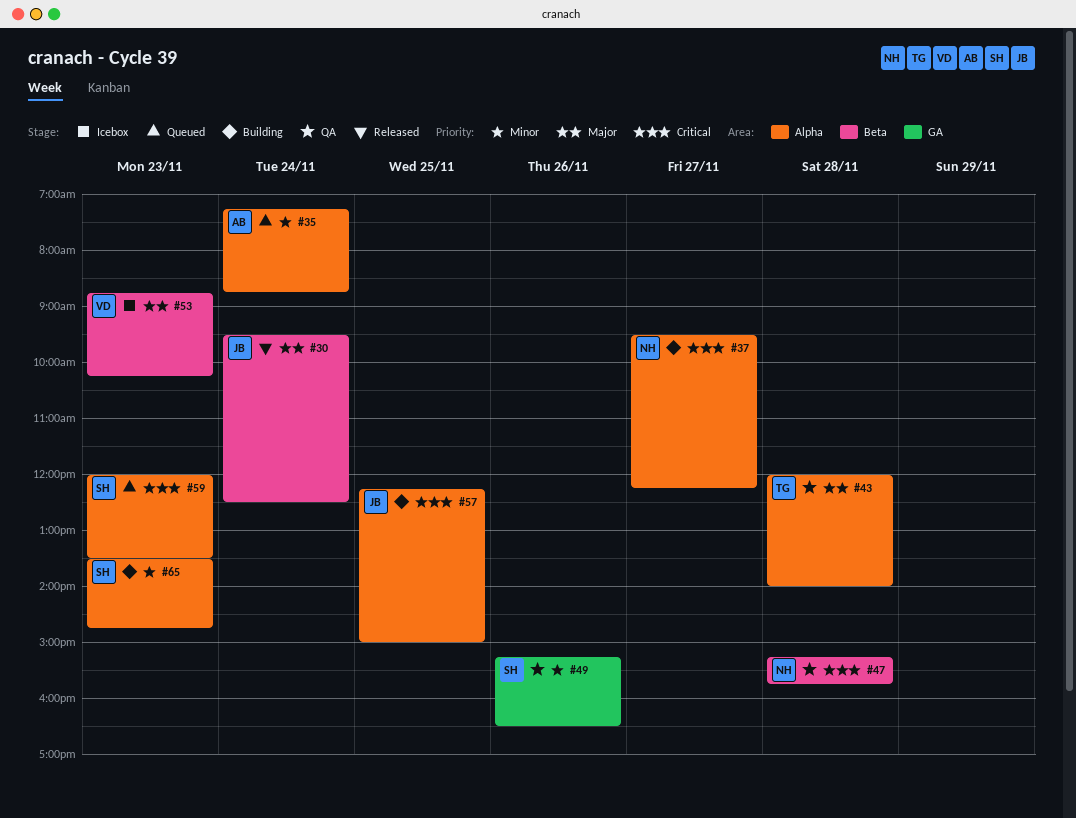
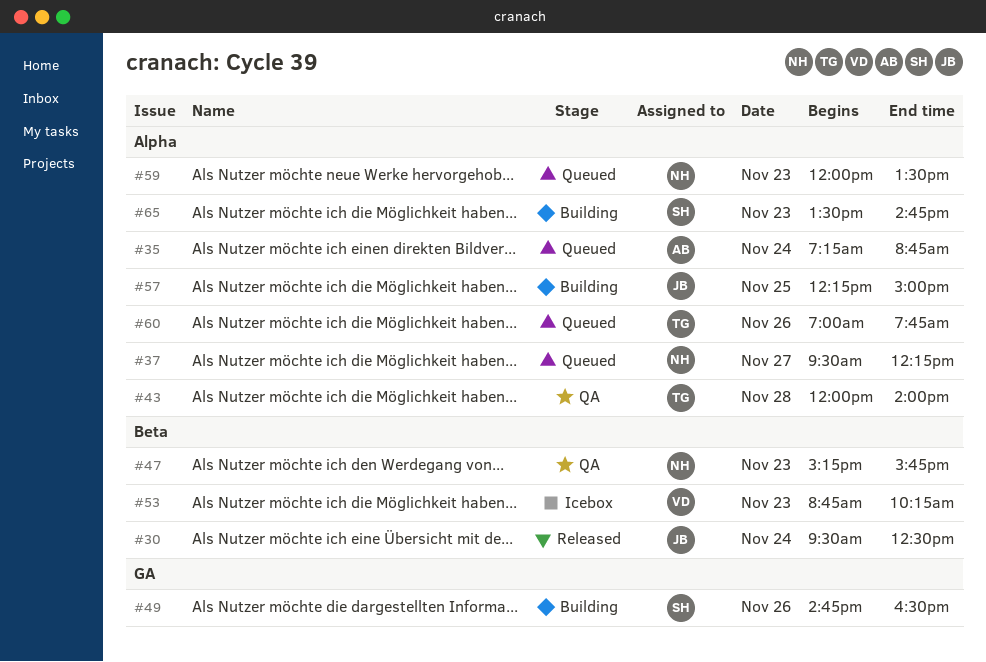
#37, status: Building -> Queued
#47, day: Nov 28 -> Nov 23
#49, status: QA -> Building
#49, begins: 15:15 -> 14:45
#59, owner: SH -> NH
#60: none -> present

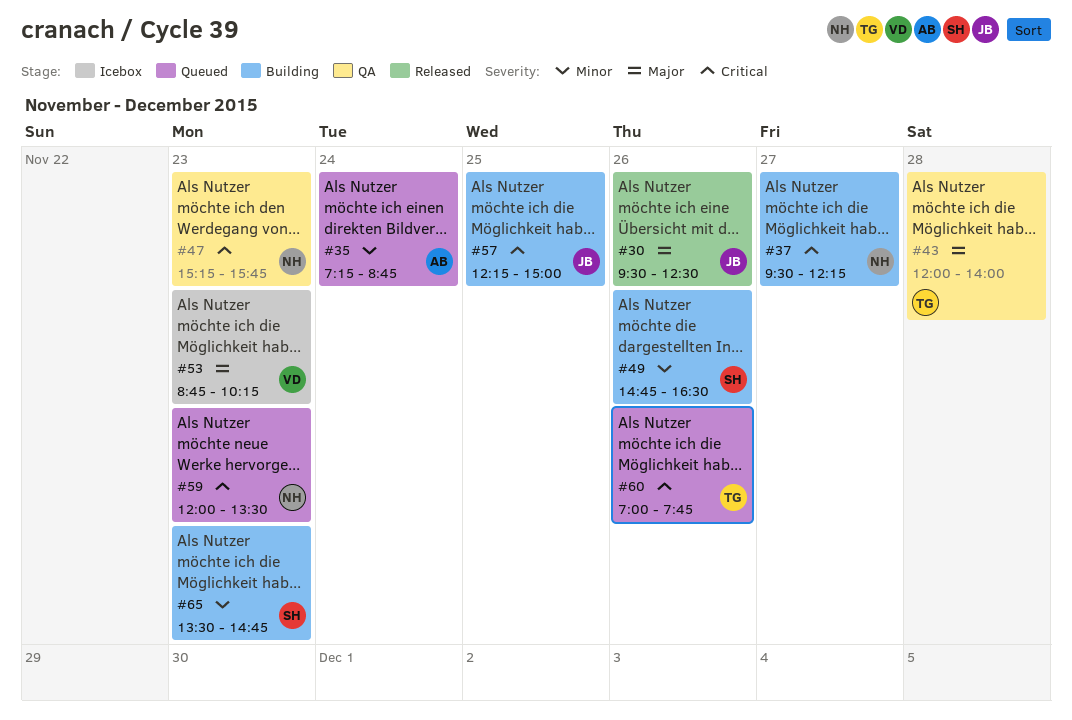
#30, day: Nov 24 -> Nov 26
#37, status: Queued -> Building

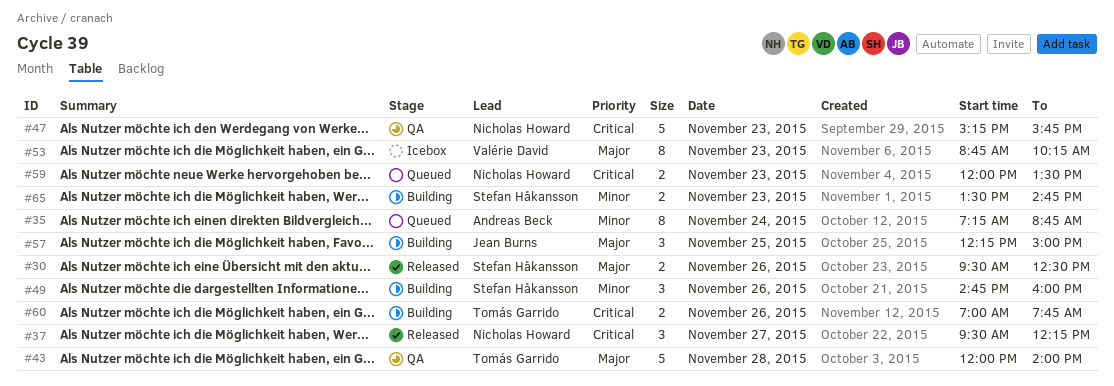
#30, owner: Jean Burns -> Stefan Håkansson
#37, status: Building -> Released
#49, ends: 16:30 -> 16:00
#57, priority: Critical -> Major
#60, status: Queued -> Building

